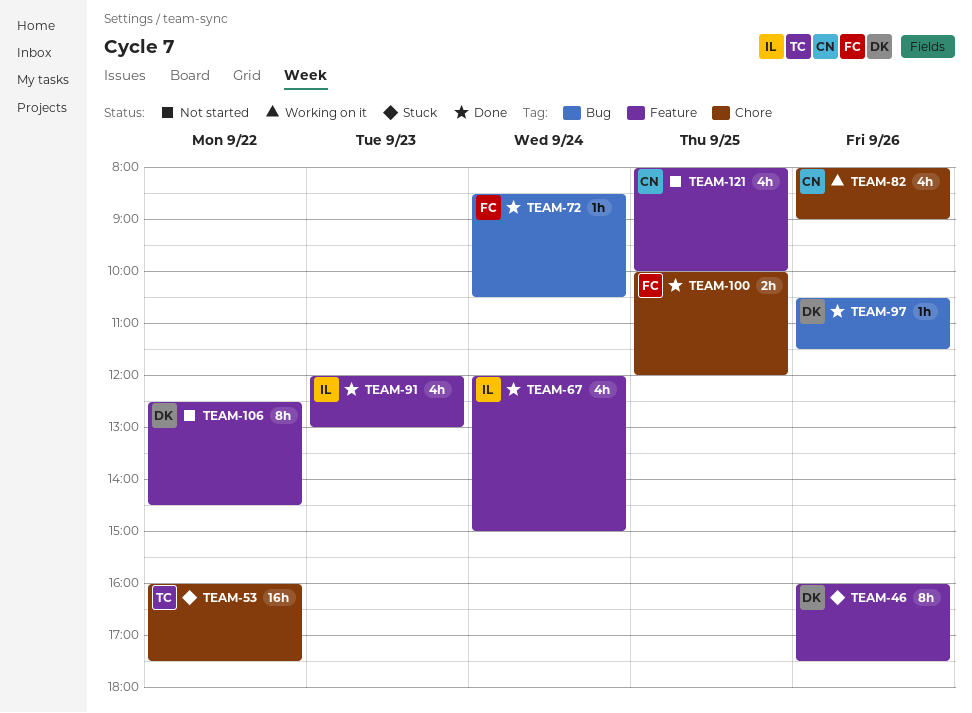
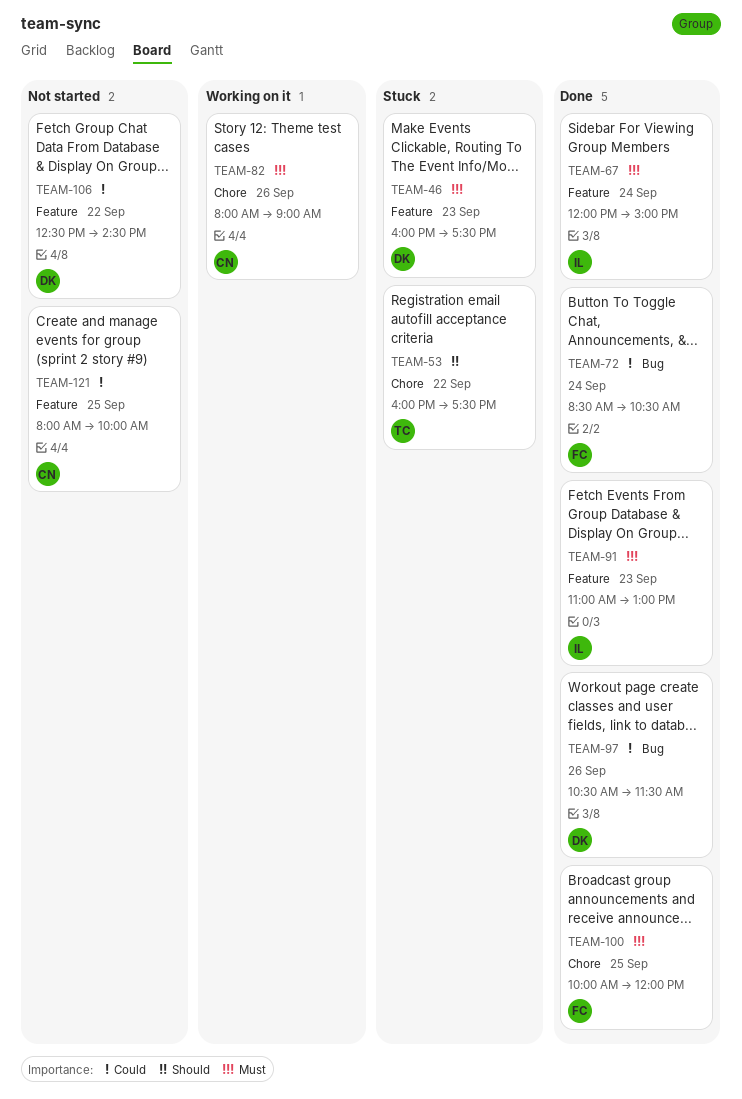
TEAM-46, day: Sep 26 -> Sep 23
TEAM-91, begins: 12:00 -> 11:00

